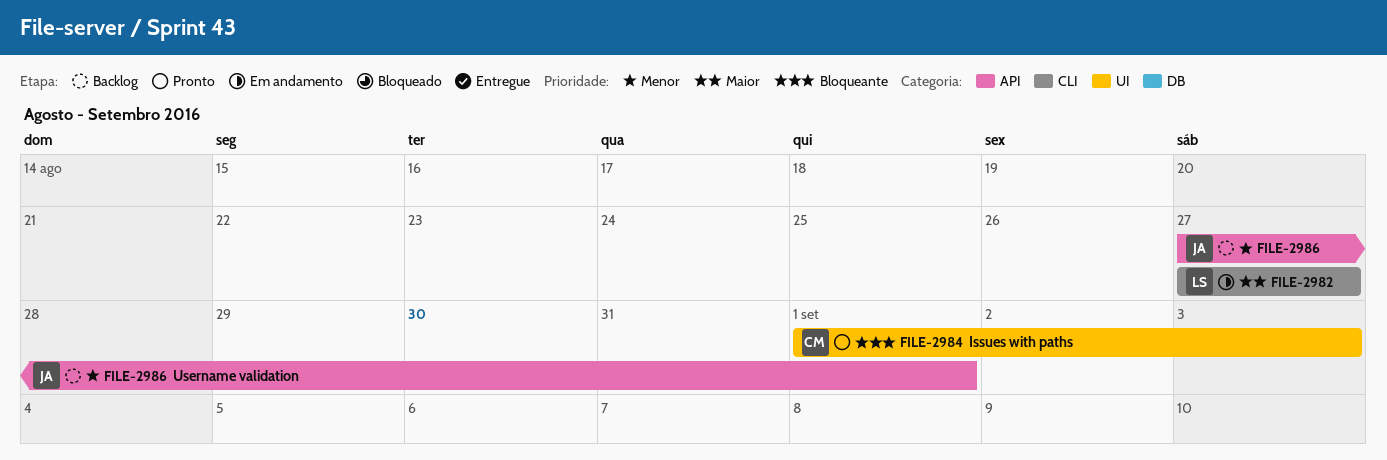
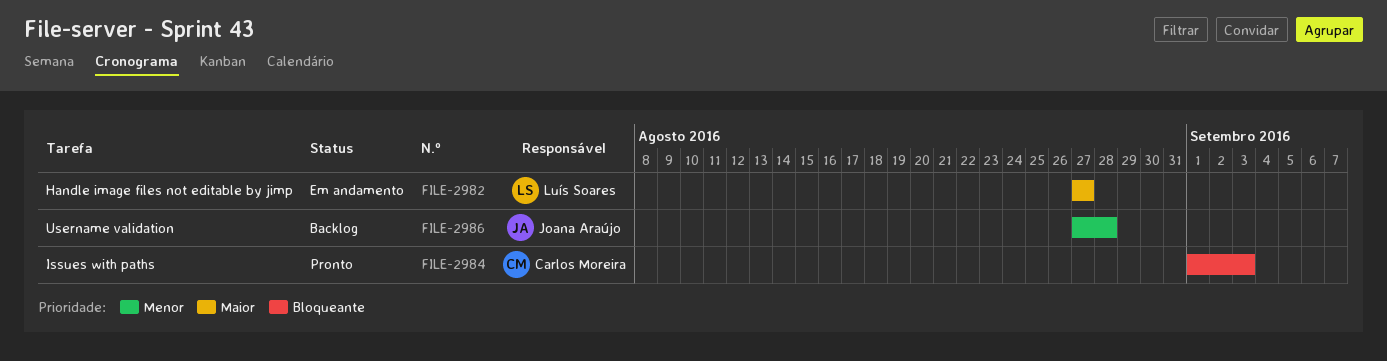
FILE-2986, due: Sep 1 -> Aug 28

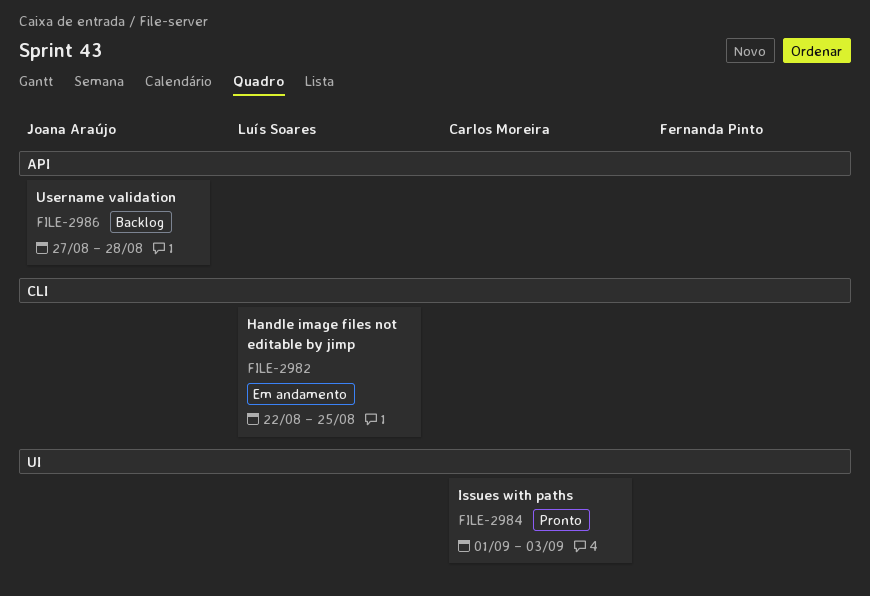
FILE-2982, start: Aug 27 -> Aug 22
FILE-2982, due: Aug 27 -> Aug 25

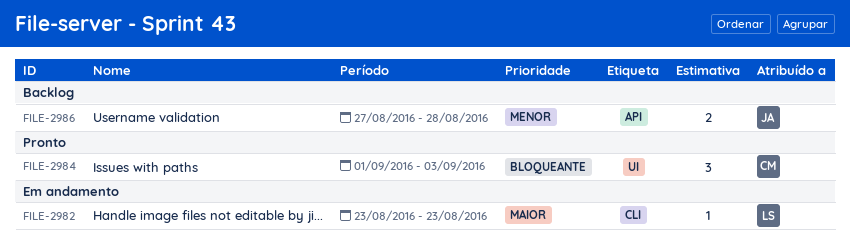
FILE-2982, start: Aug 22 -> Aug 23
FILE-2982, due: Aug 25 -> Aug 23

